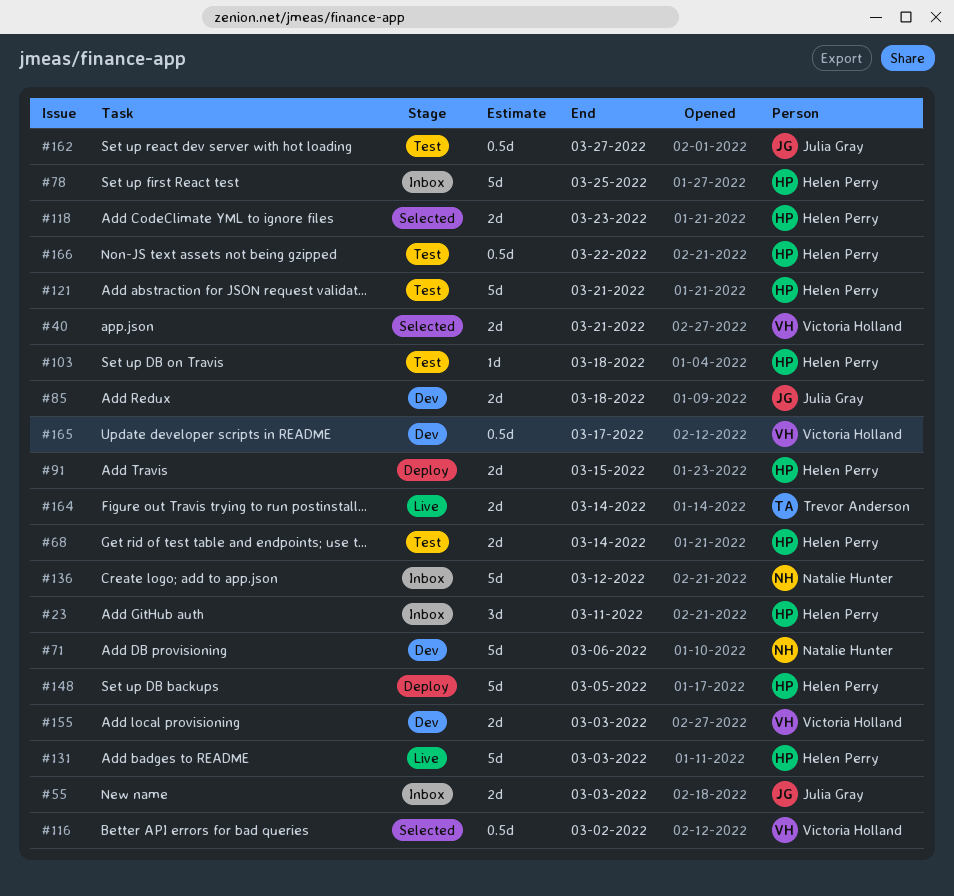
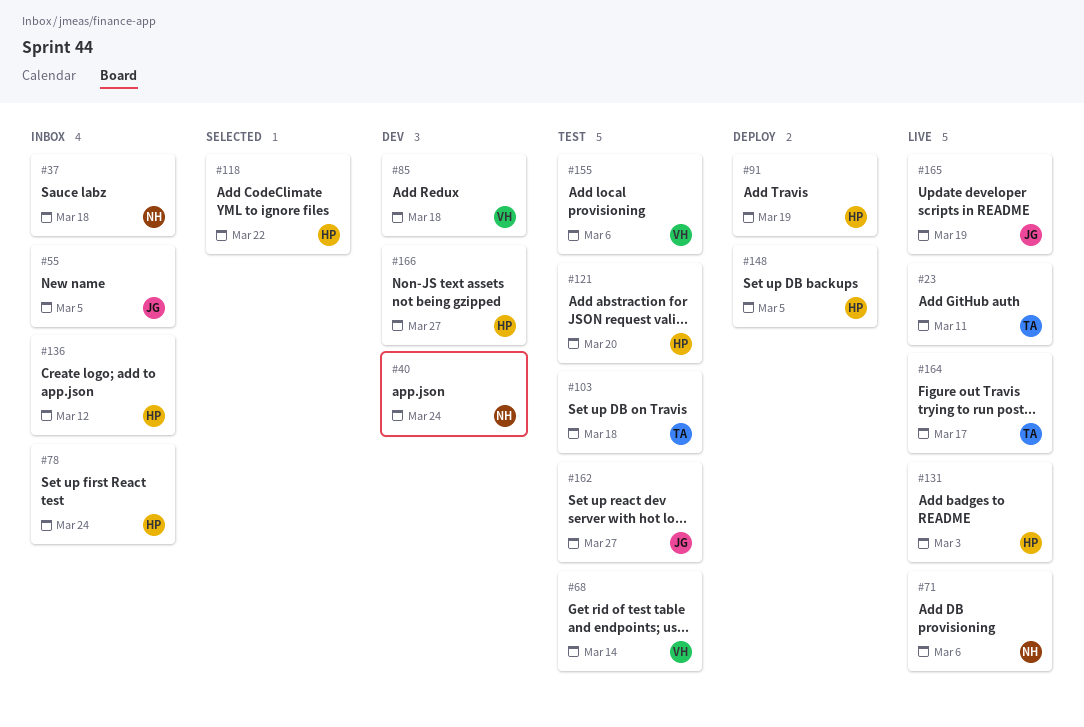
#23, status: Inbox -> Live
#23, owner: Helen Perry -> Trevor Anderson
#37: none -> present
#40, status: Selected -> Dev
#40, owner: Victoria Holland -> Natalie Hunter
#40, due: Mar 21 -> Mar 24
#55, due: Mar 3 -> Mar 5
#68, owner: Helen Perry -> Victoria Holland
#71, status: Dev -> Live
#78, due: Mar 25 -> Mar 24
#85, owner: Julia Gray -> Victoria Holland
#91, due: Mar 15 -> Mar 19
#103, owner: Helen Perry -> Trevor Anderson
#116: present -> none
#118, due: Mar 23 -> Mar 22
#121, due: Mar 21 -> Mar 20
#136, owner: Natalie Hunter -> Helen Perry
#155, status: Dev -> Test
#155, due: Mar 3 -> Mar 6
#164, due: Mar 14 -> Mar 17
#165, status: Dev -> Live
#165, owner: Victoria Holland -> Julia Gray
#165, due: Mar 17 -> Mar 19
#166, status: Test -> Dev
#166, due: Mar 22 -> Mar 27

